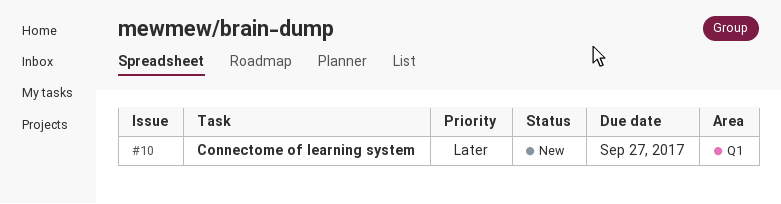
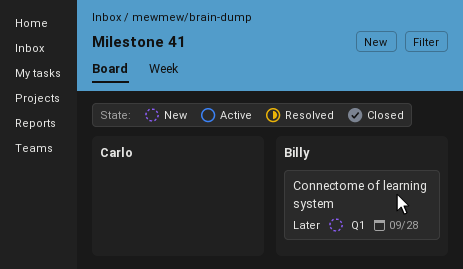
Connectome of learning system, due: Sep 27 -> Sep 28

